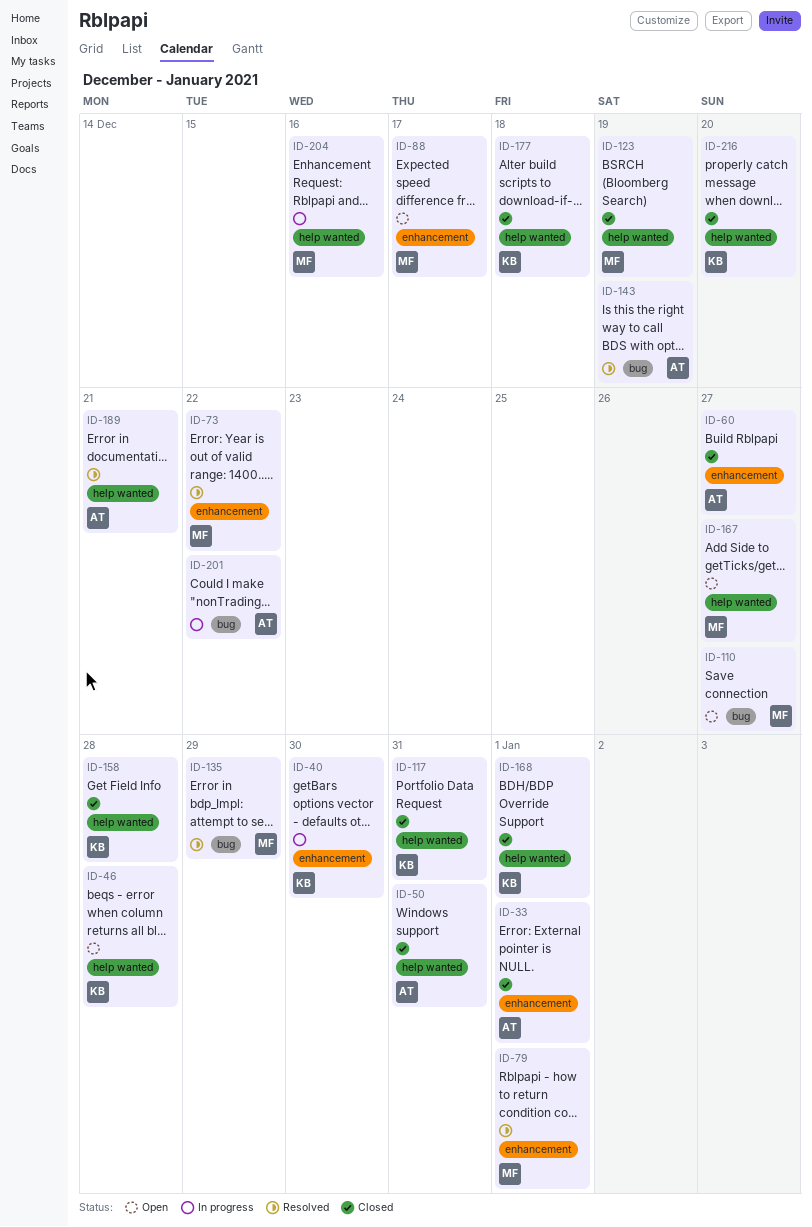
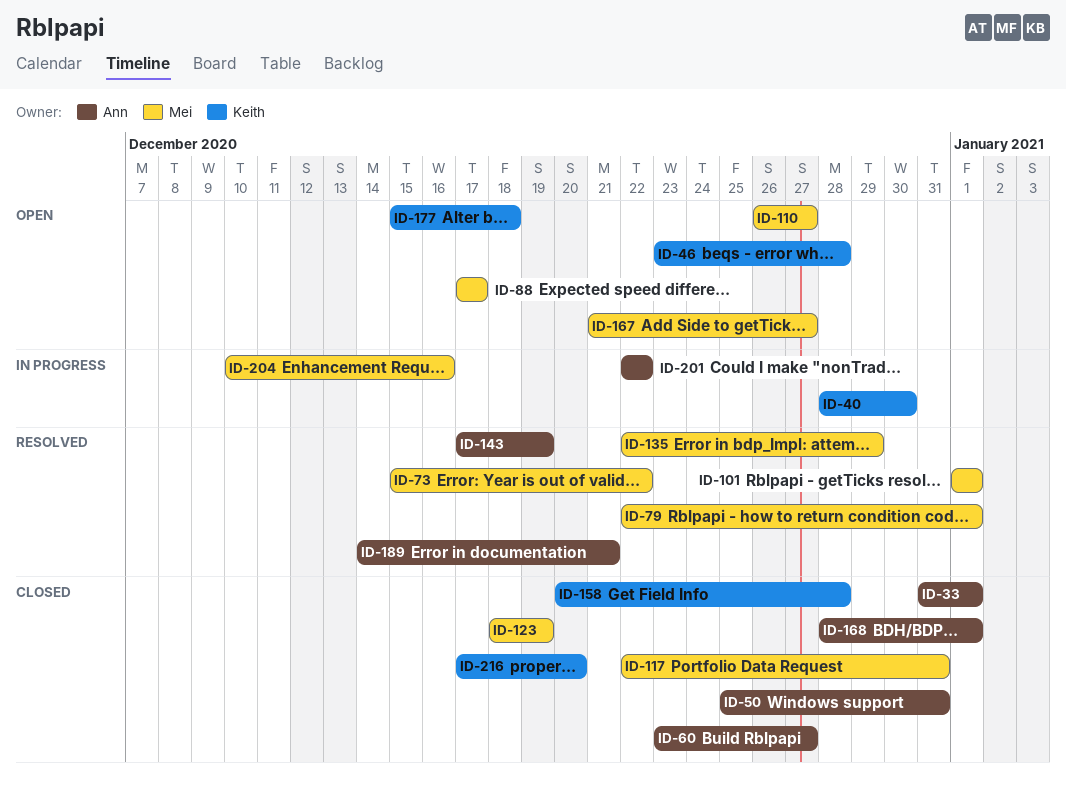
ID-101: none -> present
ID-117, owner: Keith -> Mei
ID-168, owner: Keith -> Ann
ID-177, status: Closed -> Open

